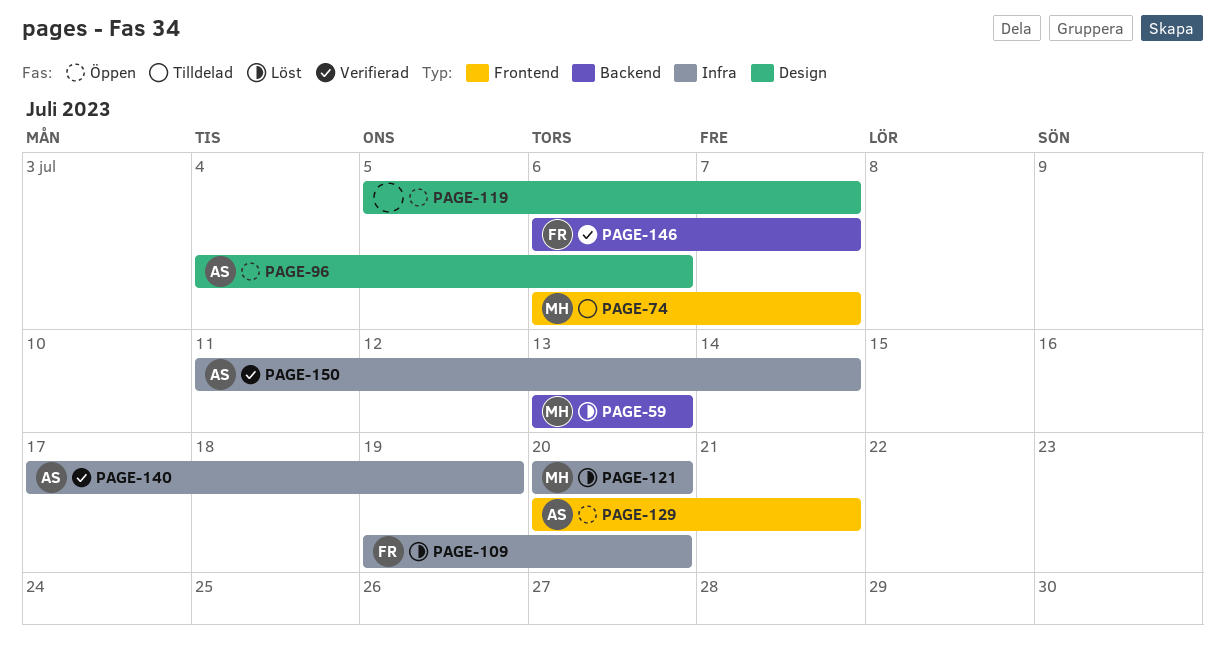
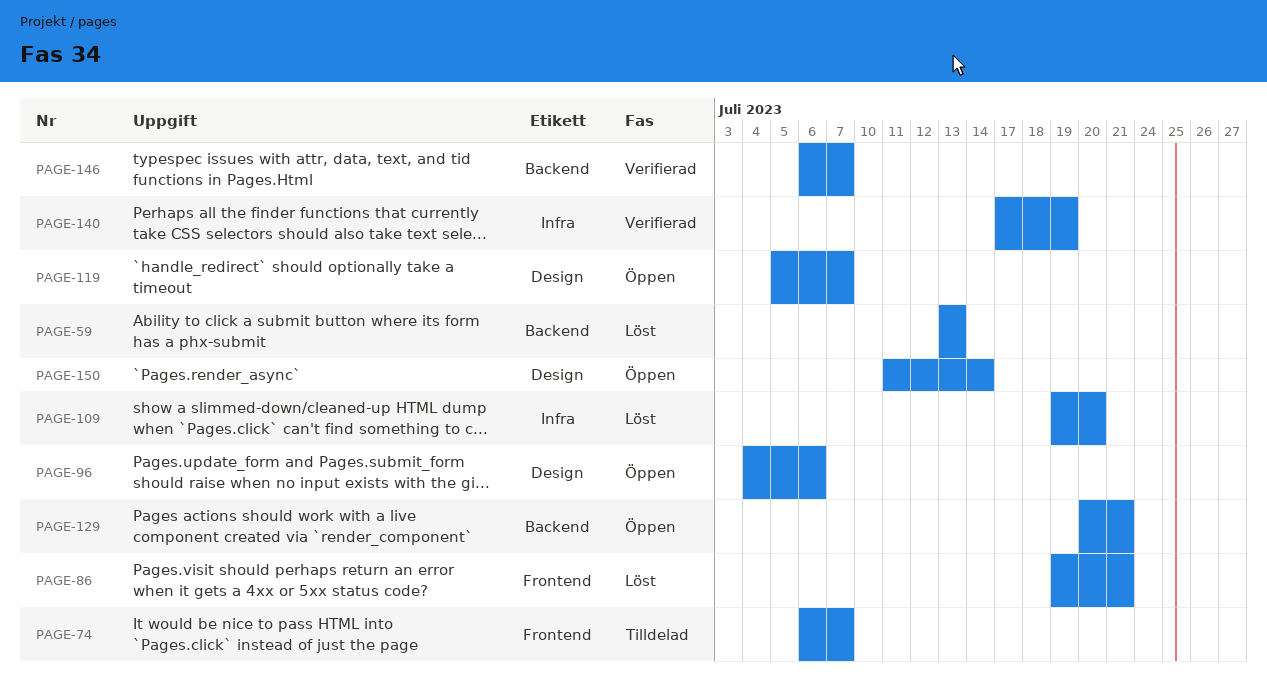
PAGE-86: none -> present
PAGE-121: present -> none
PAGE-129, label: Frontend -> Backend
PAGE-150, status: Verifierad -> Öppen
PAGE-150, label: Infra -> Design

